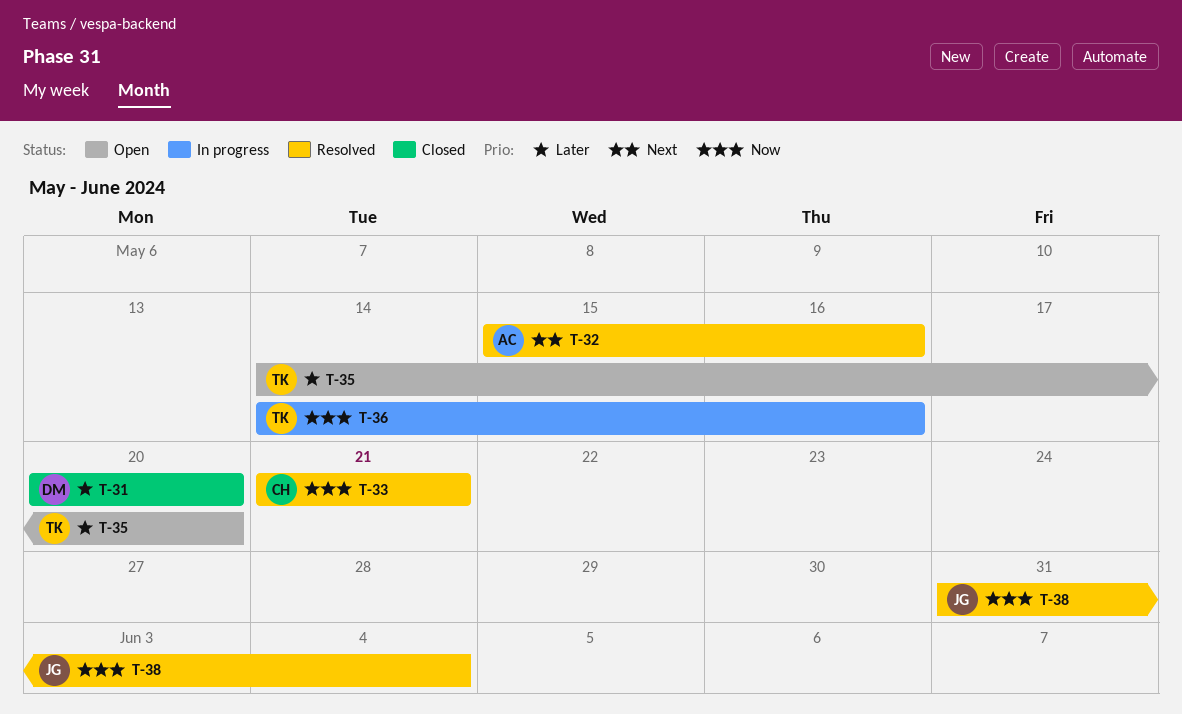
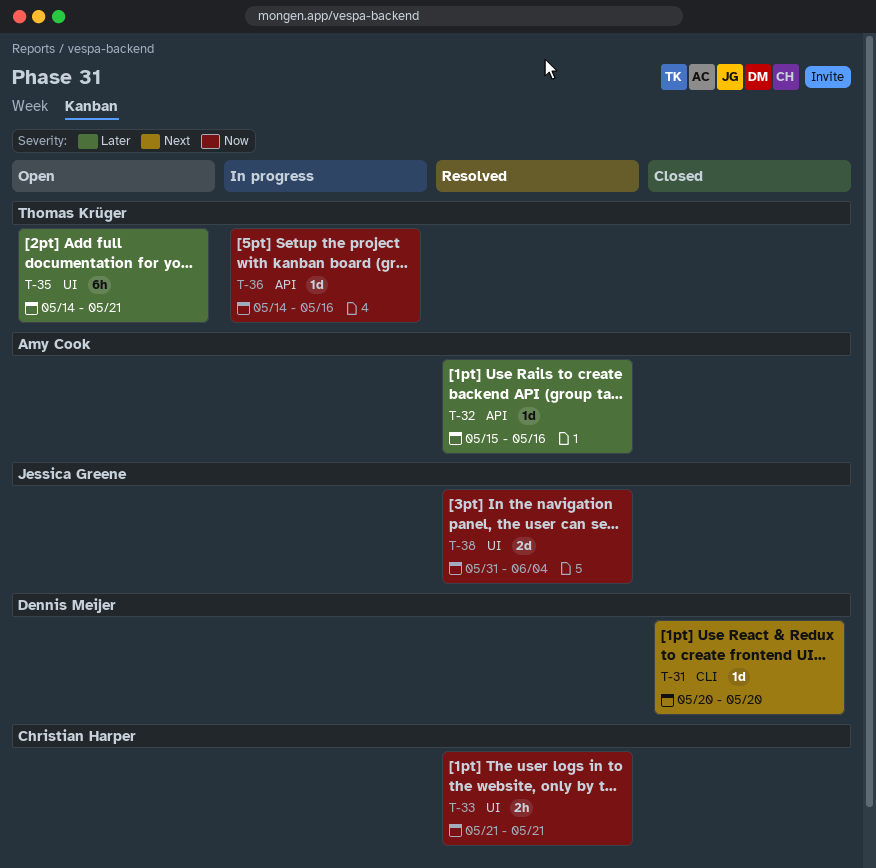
T-31, priority: Later -> Next
T-32, priority: Next -> Later
T-35, due: May 20 -> May 21

